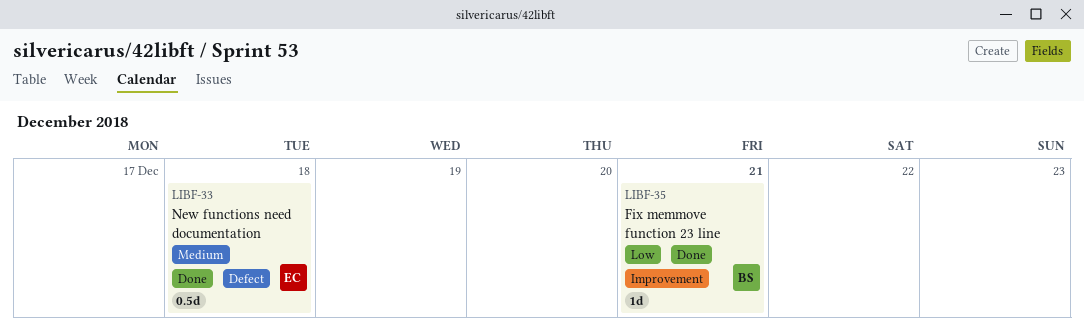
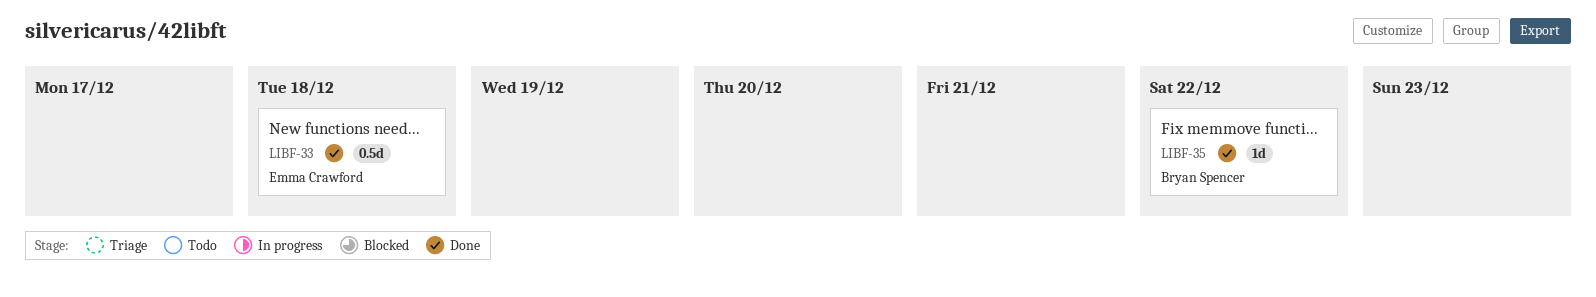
LIBF-35, due: Dec 21 -> Dec 22

